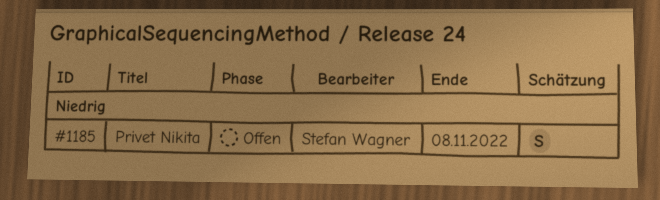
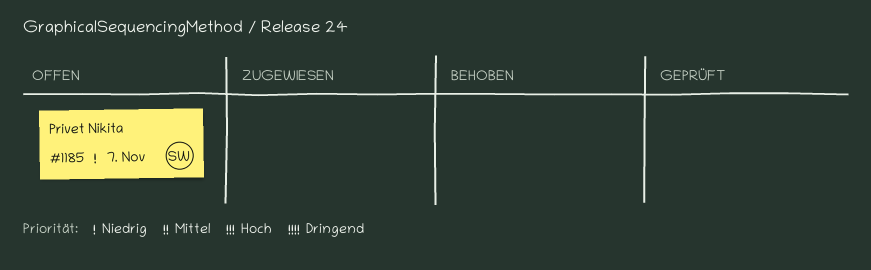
#1185, due: Nov 8 -> Nov 7

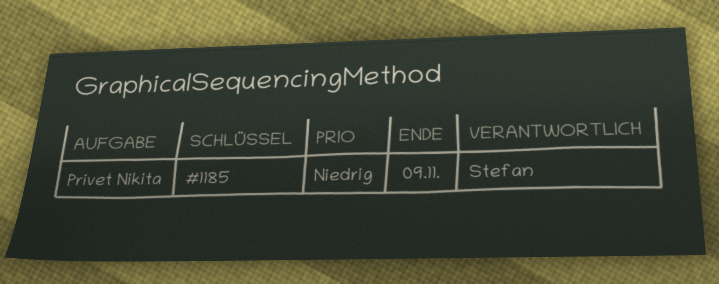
#1185, due: Nov 7 -> Nov 9

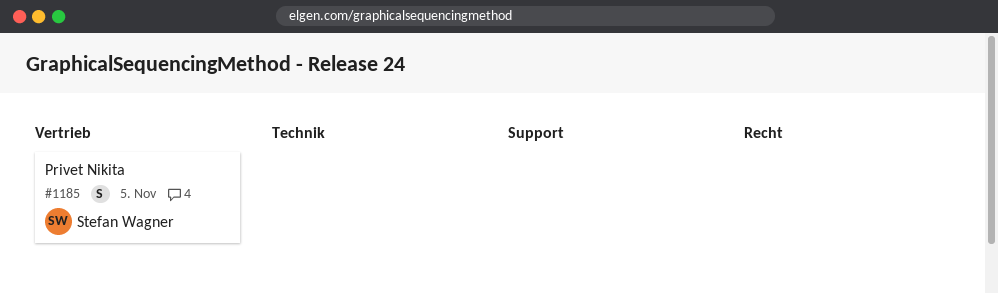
#1185, due: Nov 9 -> Nov 5

